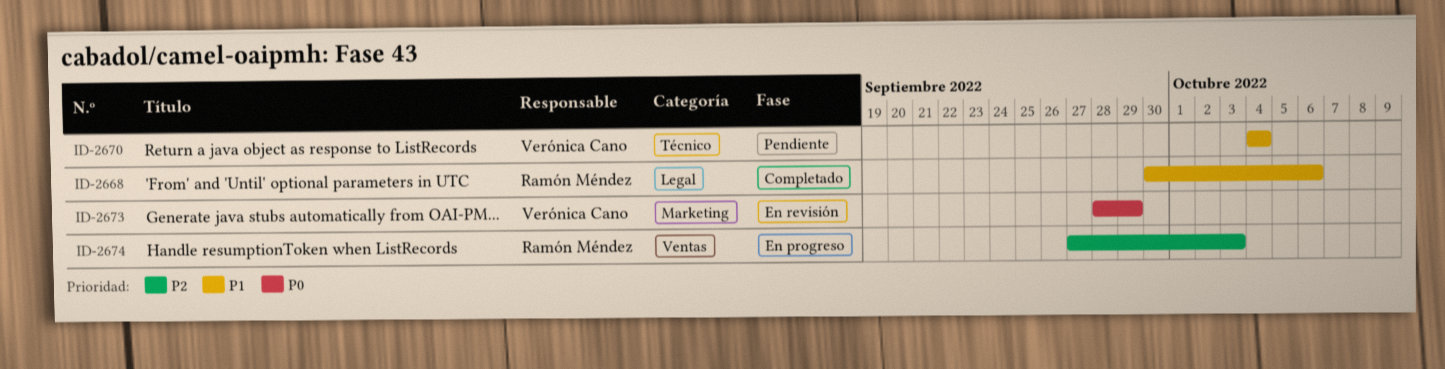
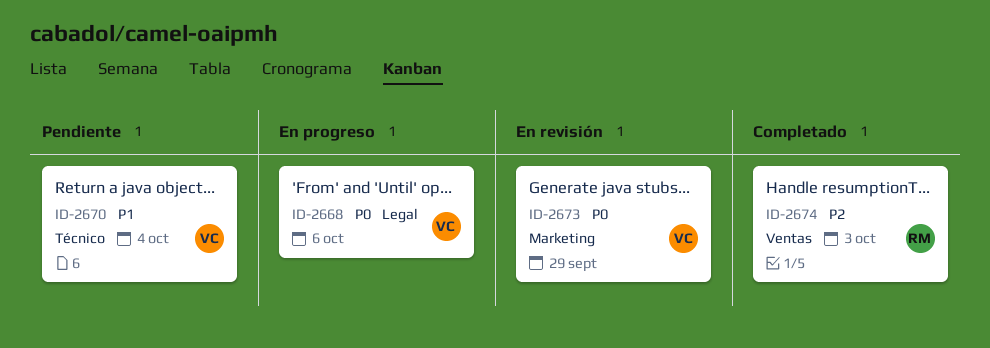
ID-2668, status: Completado -> En progreso
ID-2668, owner: Ramón Méndez -> Verónica Cano
ID-2668, priority: P1 -> P0
ID-2674, status: En progreso -> Completado

